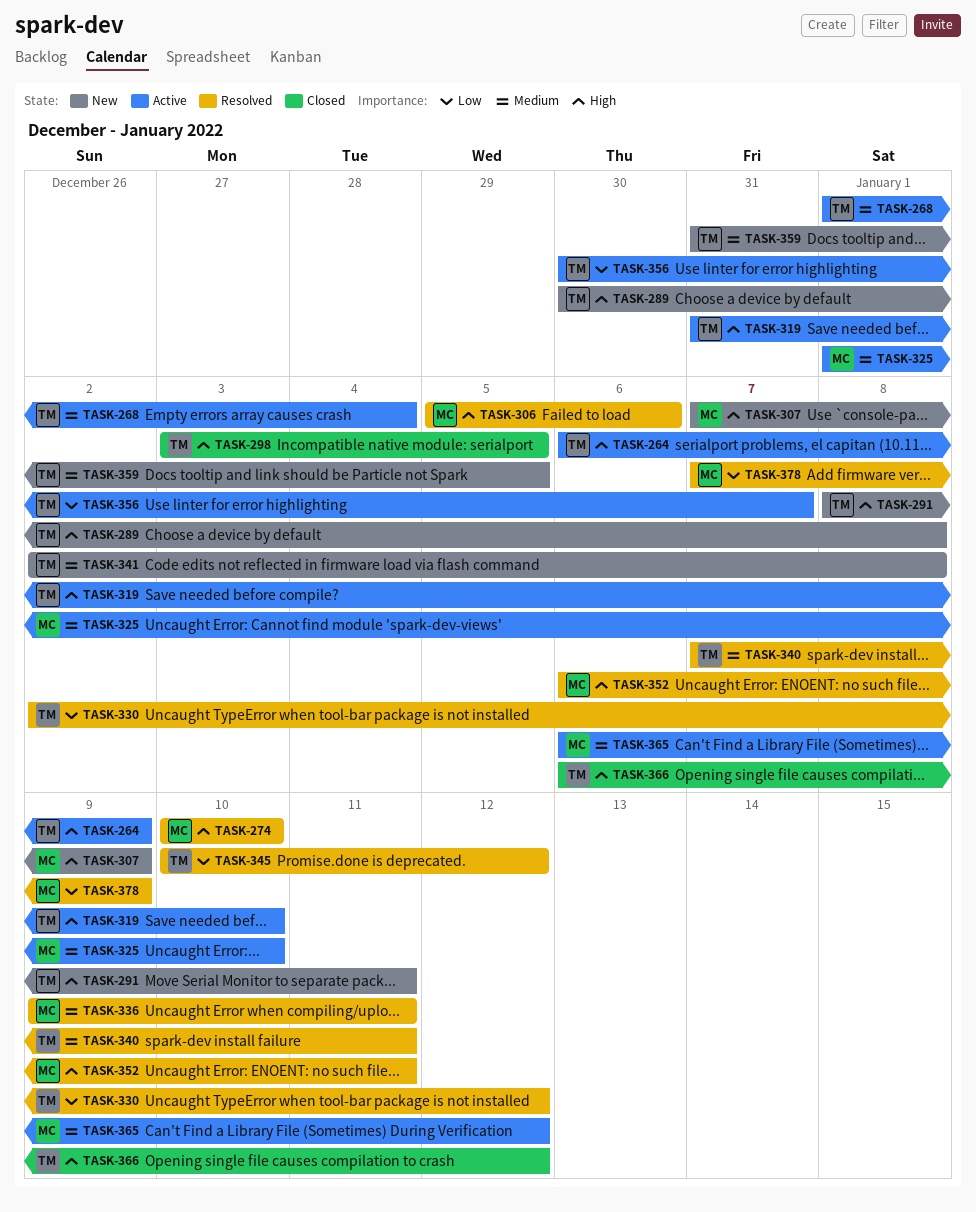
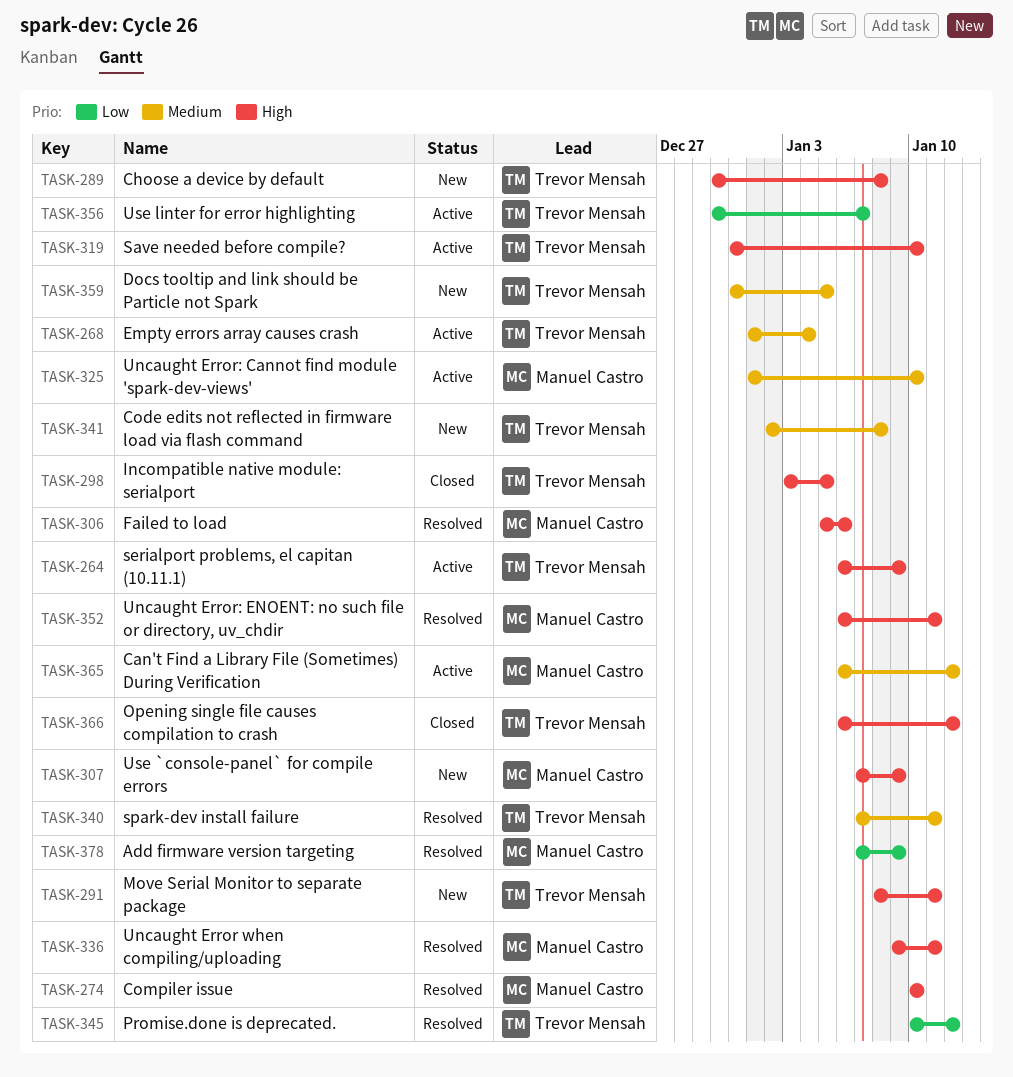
TASK-330: present -> none
TASK-336, priority: Medium -> High

